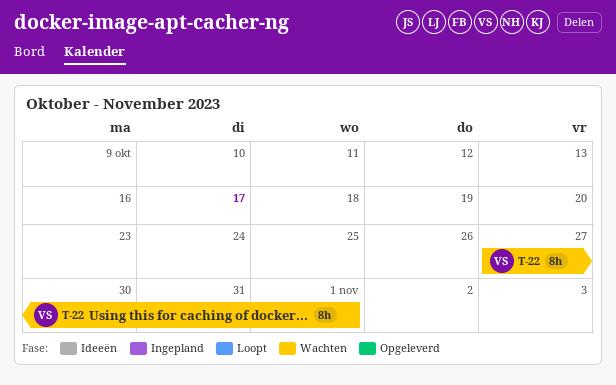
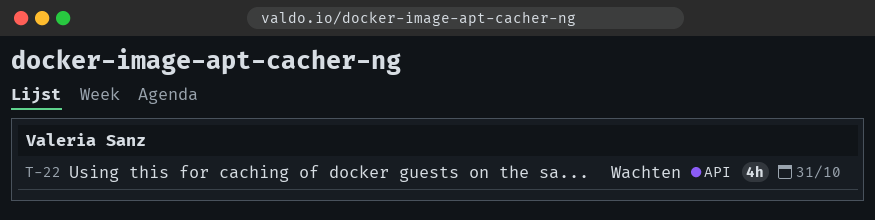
T-22, estimate: 8h -> 4h
T-22, due: Nov 1 -> Oct 31

